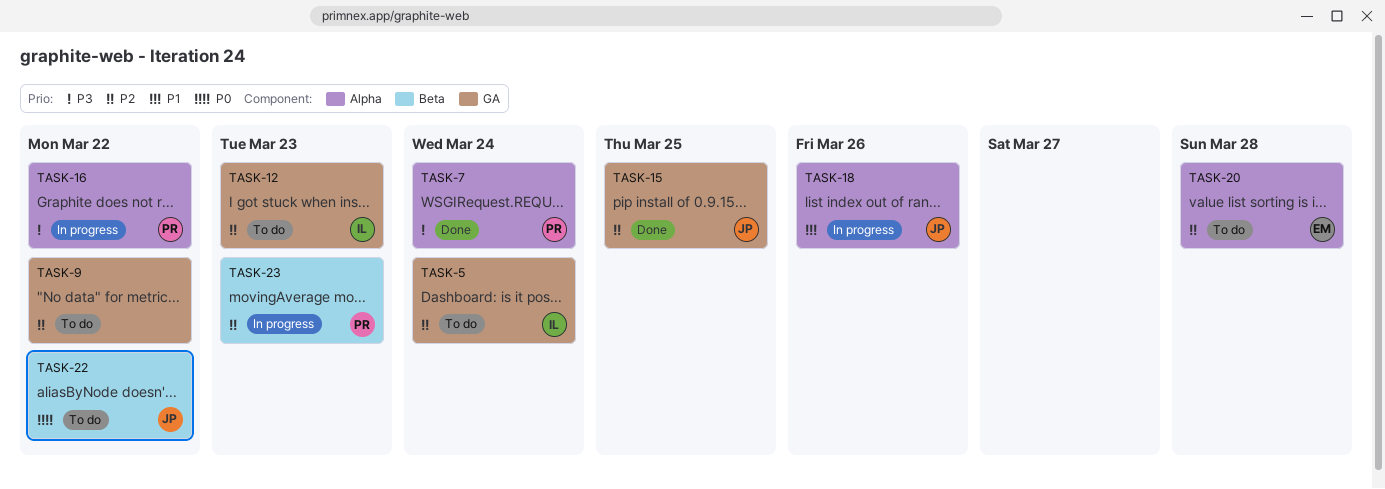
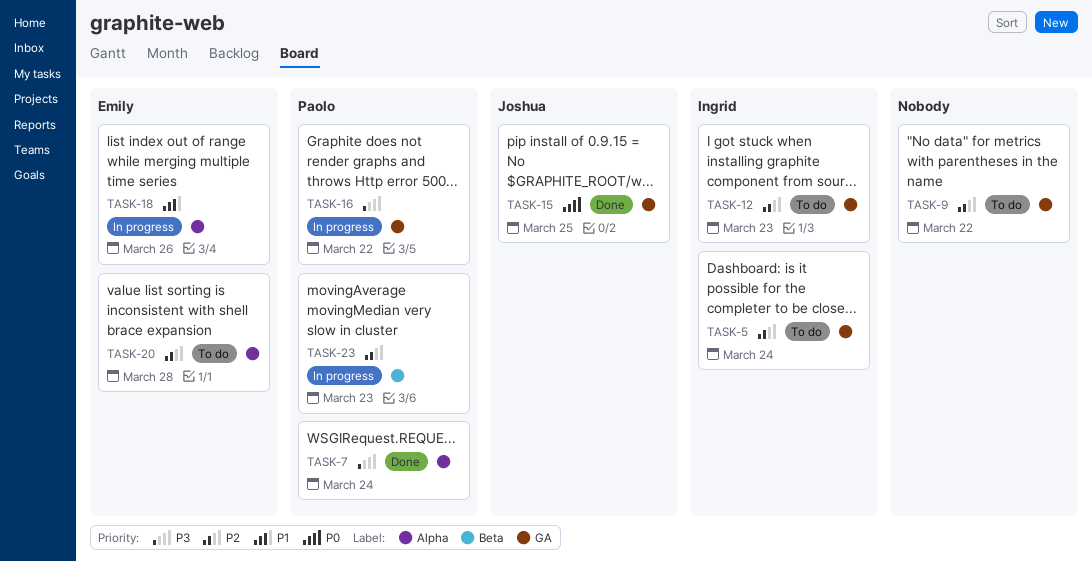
TASK-15, priority: P2 -> P0
TASK-16, label: Alpha -> GA
TASK-18, owner: Joshua -> Emily
TASK-22: present -> none

